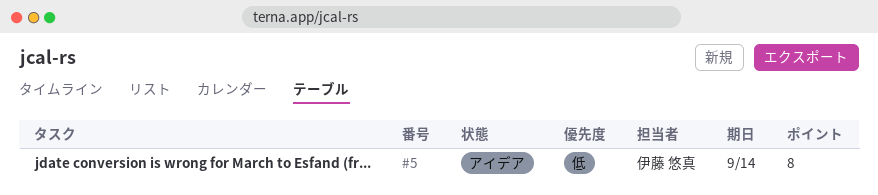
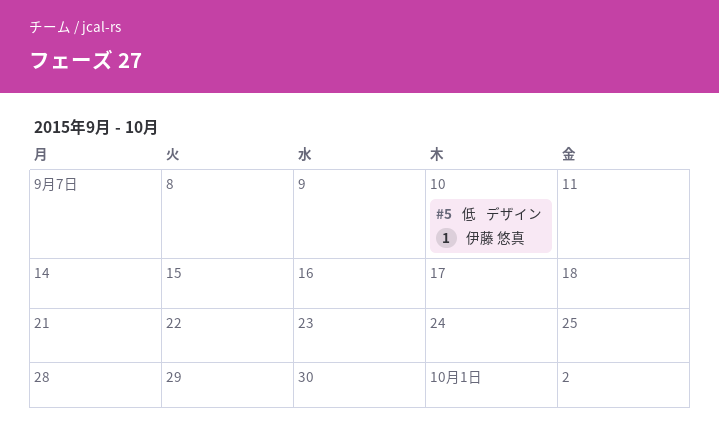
#5, estimate: 8 -> 1
#5, due: Sep 14 -> Sep 10

